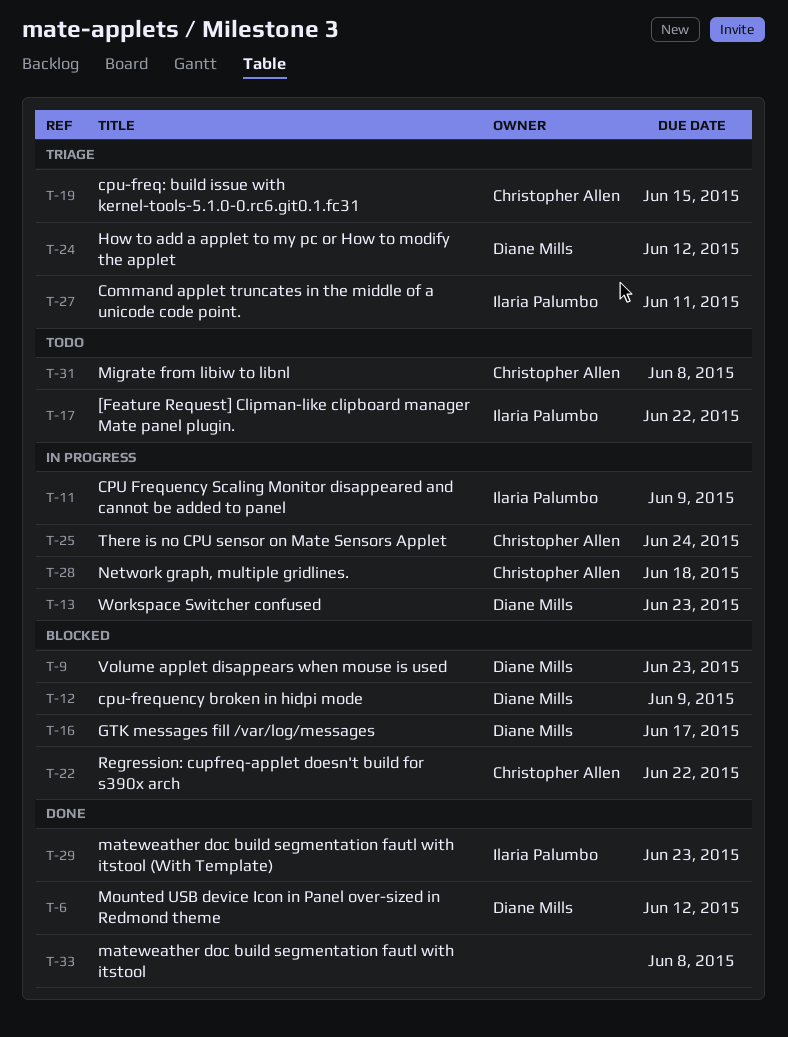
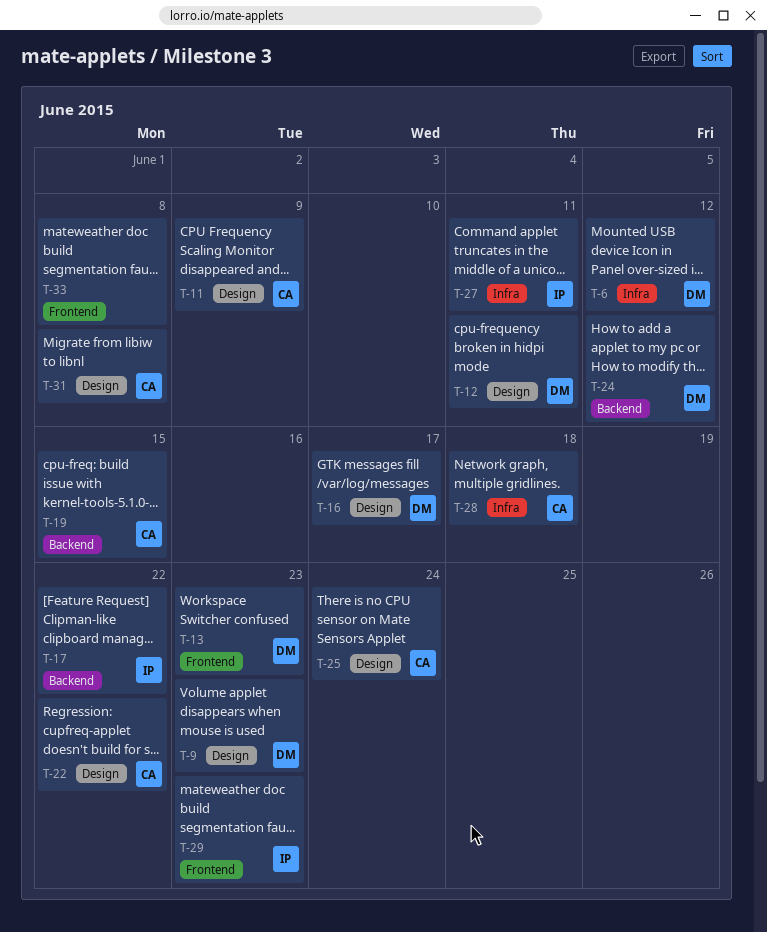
T-11, owner: Ilaria Palumbo -> Christopher Allen
T-12, due: Jun 9 -> Jun 11

